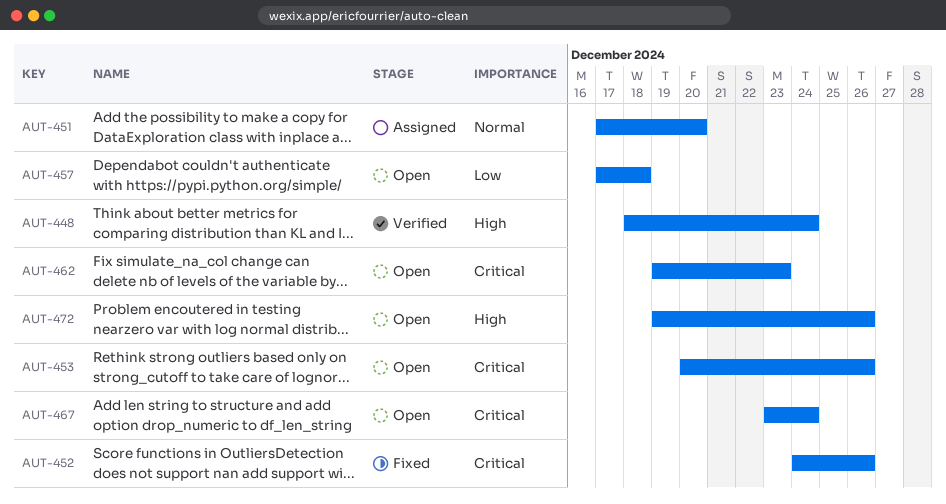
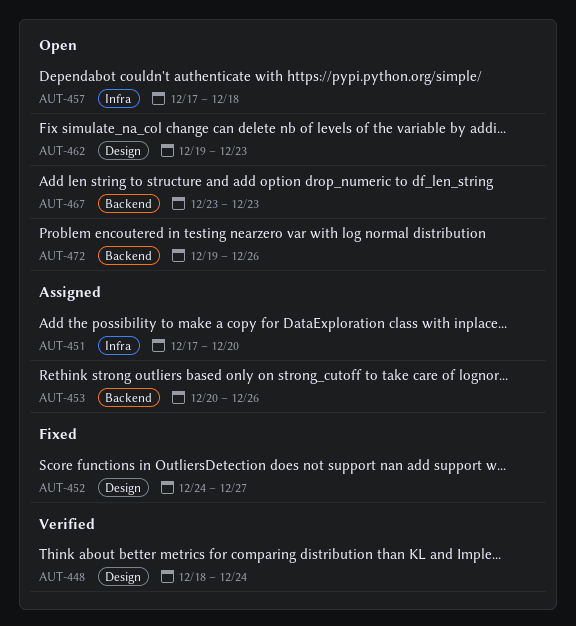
AUT-452, due: Dec 26 -> Dec 27
AUT-453, status: Open -> Assigned
AUT-467, due: Dec 24 -> Dec 23

